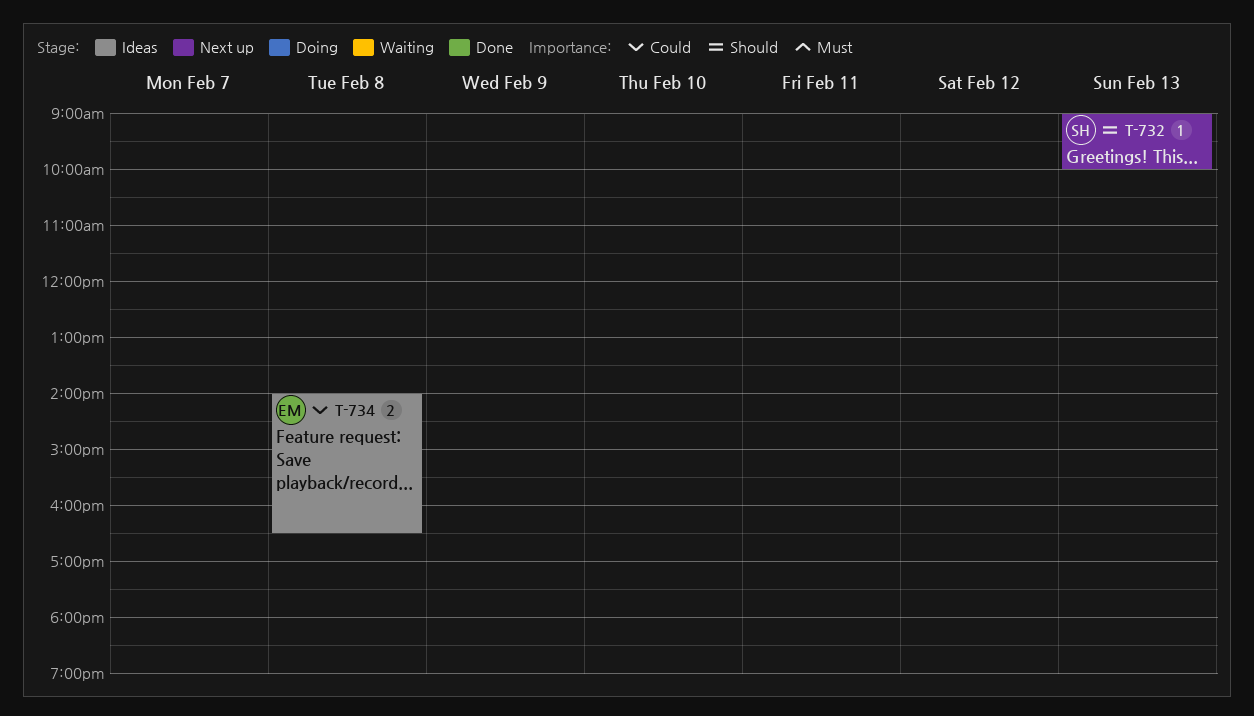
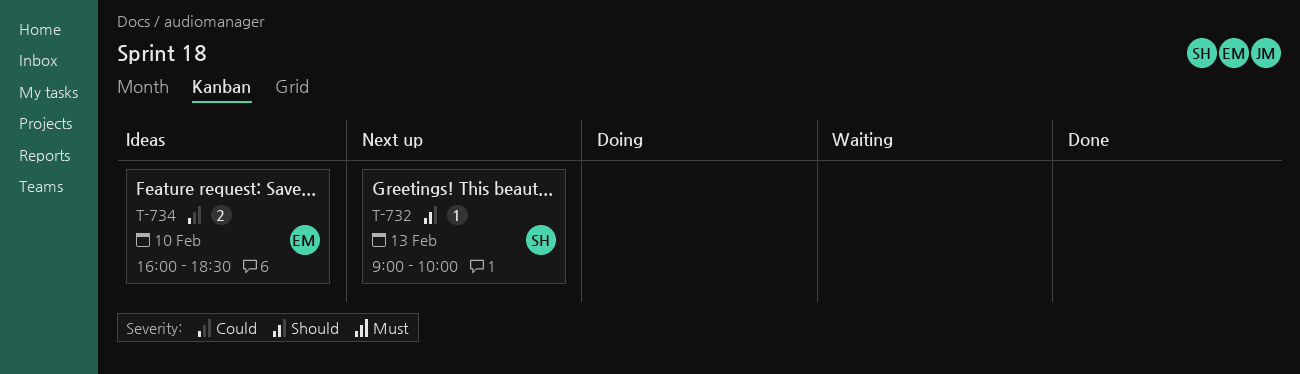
T-734, day: Feb 8 -> Feb 10
T-734, begins: 14:00 -> 16:00
T-734, ends: 16:30 -> 18:30

